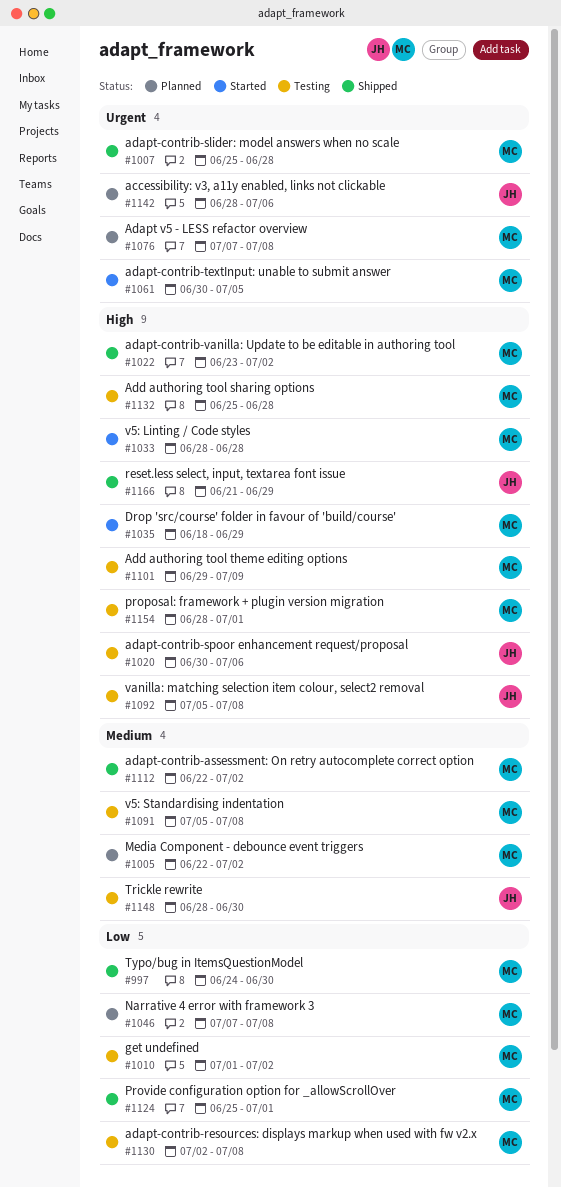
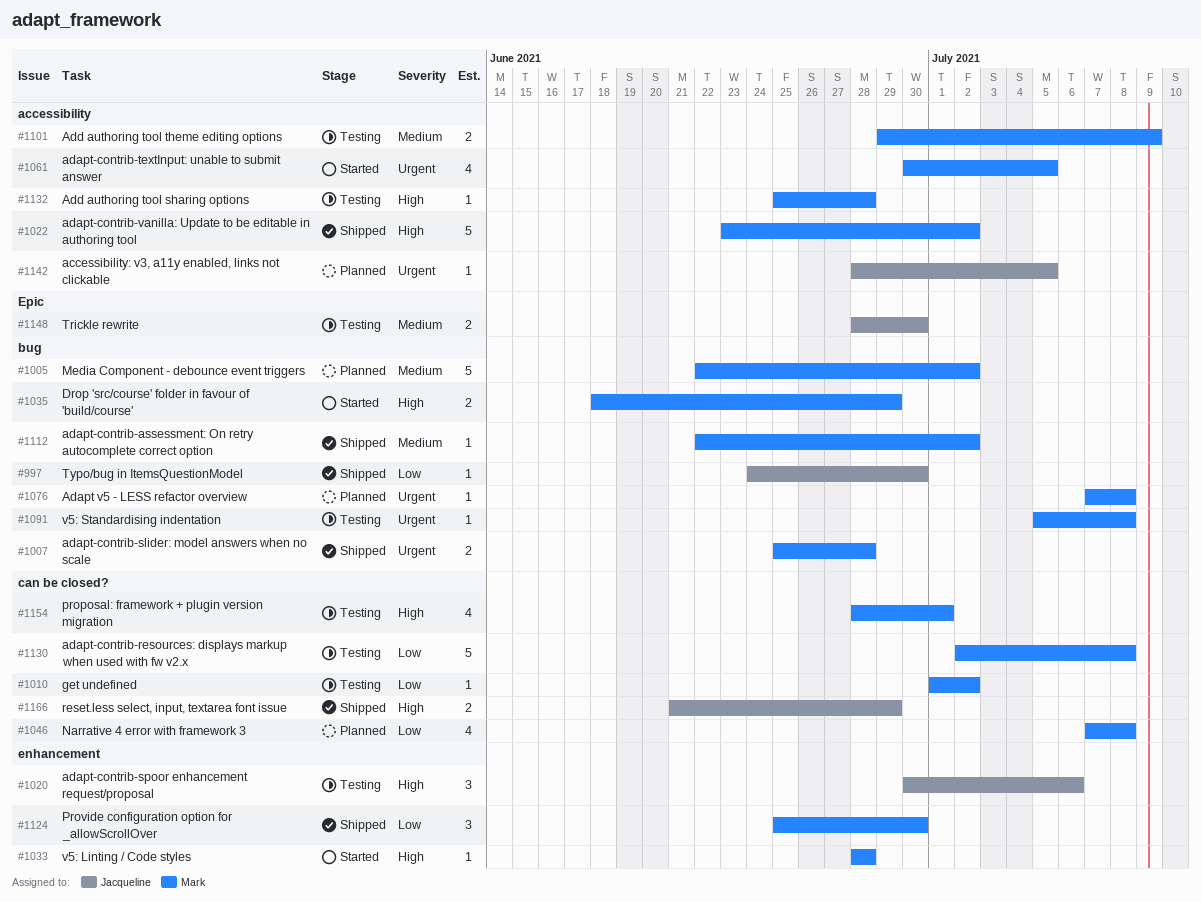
#997, owner: Mark -> Jacqueline
#1091, priority: Medium -> Urgent
#1092: present -> none
#1101, priority: High -> Medium
#1124, due: Jul 1 -> Jun 30
#1142, due: Jul 6 -> Jul 5

